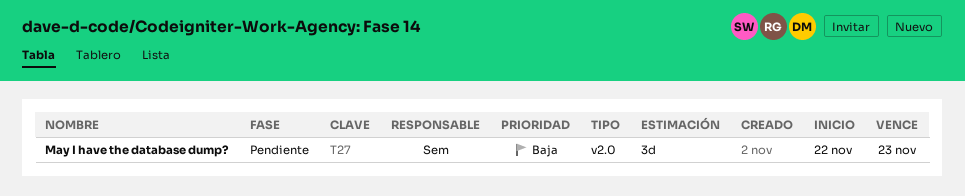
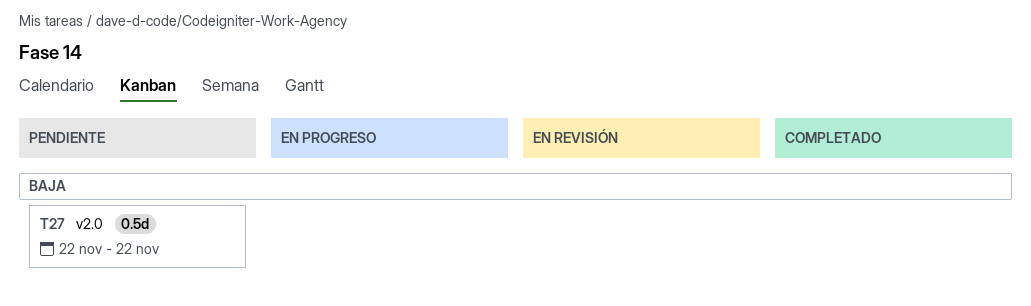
T27, estimate: 3d -> 0.5d
T27, due: Nov 23 -> Nov 22

